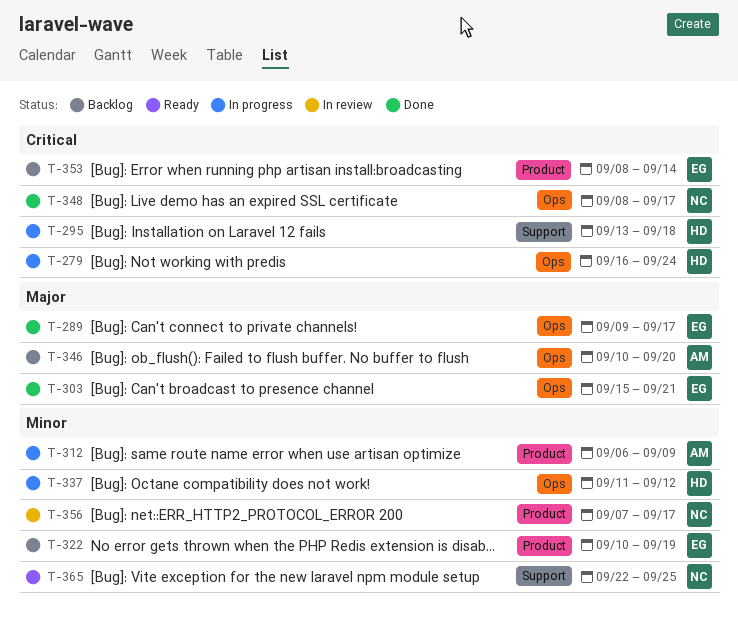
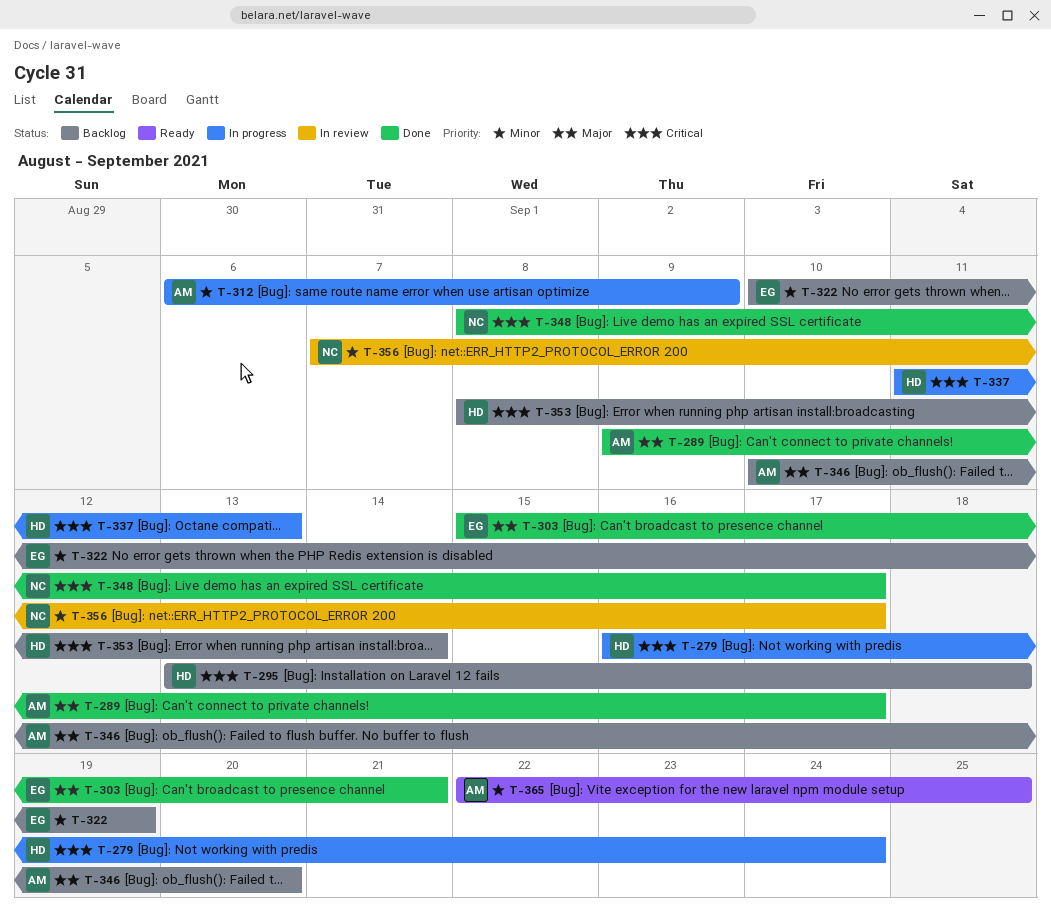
T-289, owner: EG -> AM
T-295, status: In progress -> Backlog
T-337, priority: Minor -> Critical
T-337, due: Sep 12 -> Sep 13
T-353, owner: EG -> HD
T-365, owner: NC -> AM

